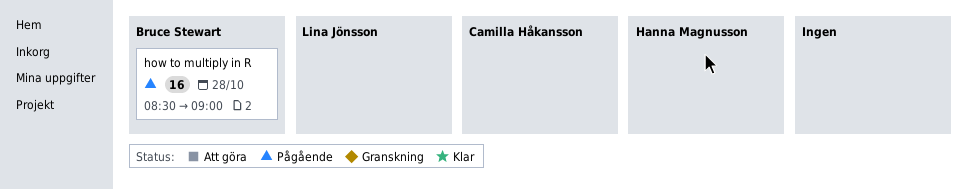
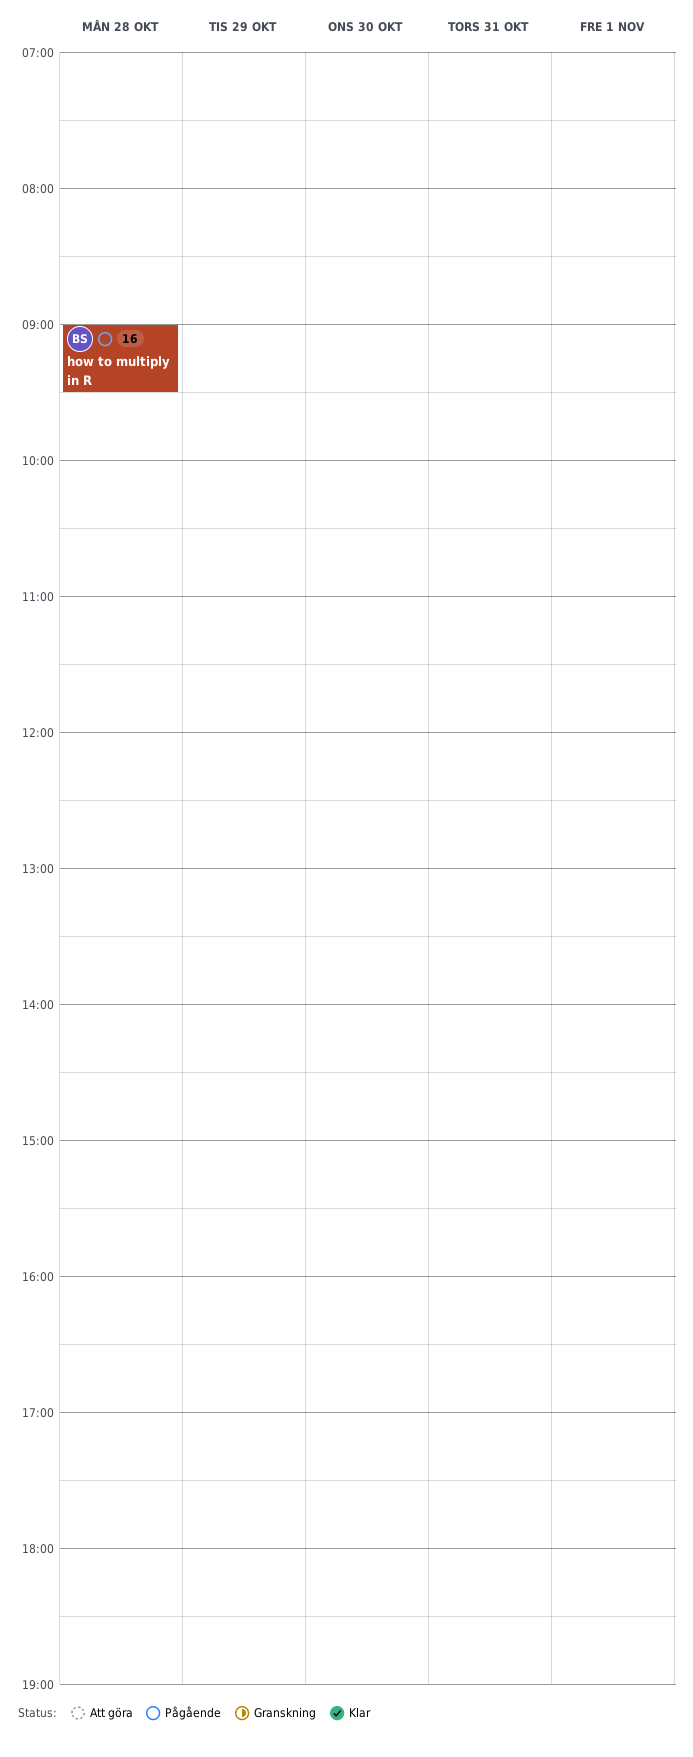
how to multiply in R, begins: 08:30 -> 09:00
how to multiply in R, ends: 09:00 -> 09:30

